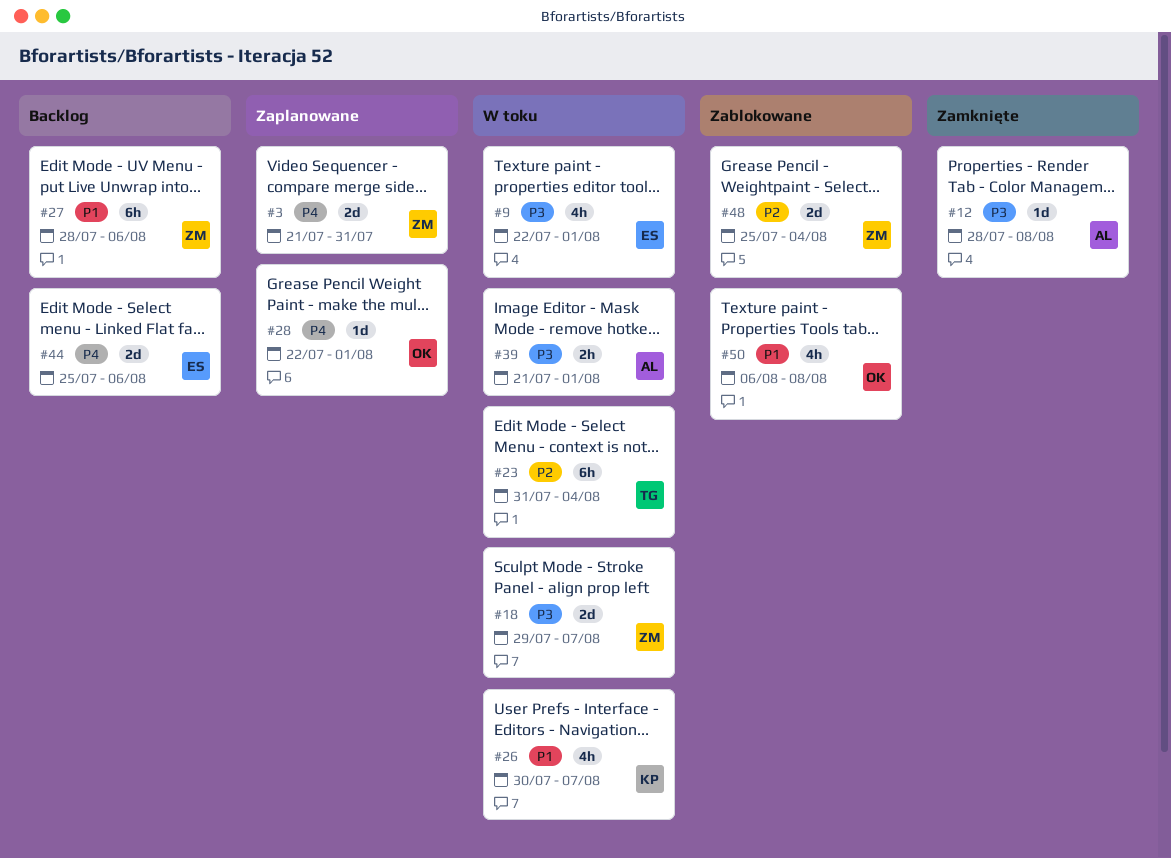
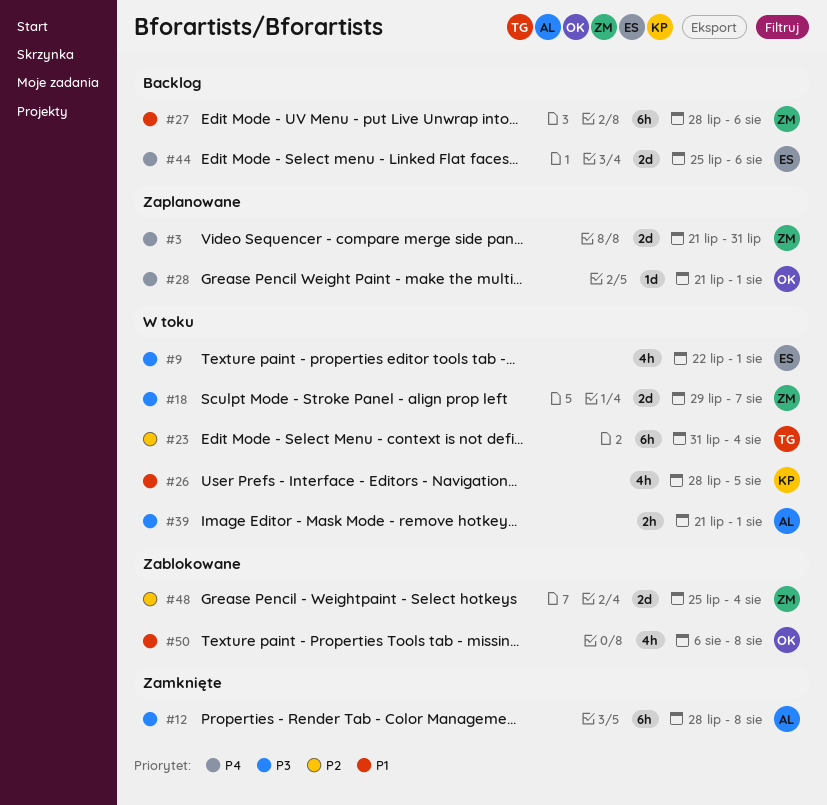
#12, estimate: 1d -> 6h
#26, start: Jul 30 -> Jul 28
#26, due: Aug 7 -> Aug 5
#28, start: Jul 22 -> Jul 21

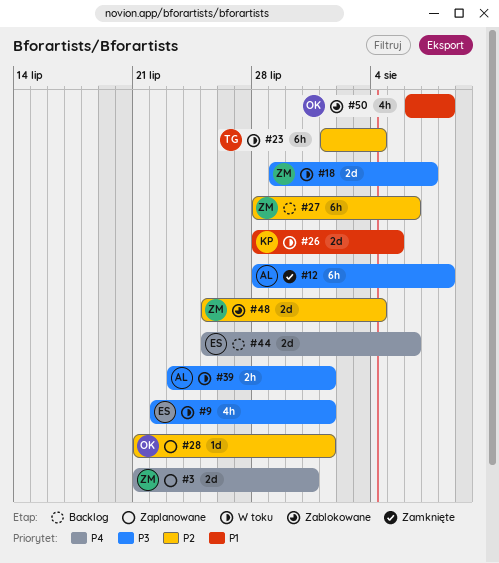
#23, start: Jul 31 -> Aug 1
#26, estimate: 4h -> 2d
#27, priority: P1 -> P2
#28, priority: P4 -> P2
#39, start: Jul 21 -> Jul 23

